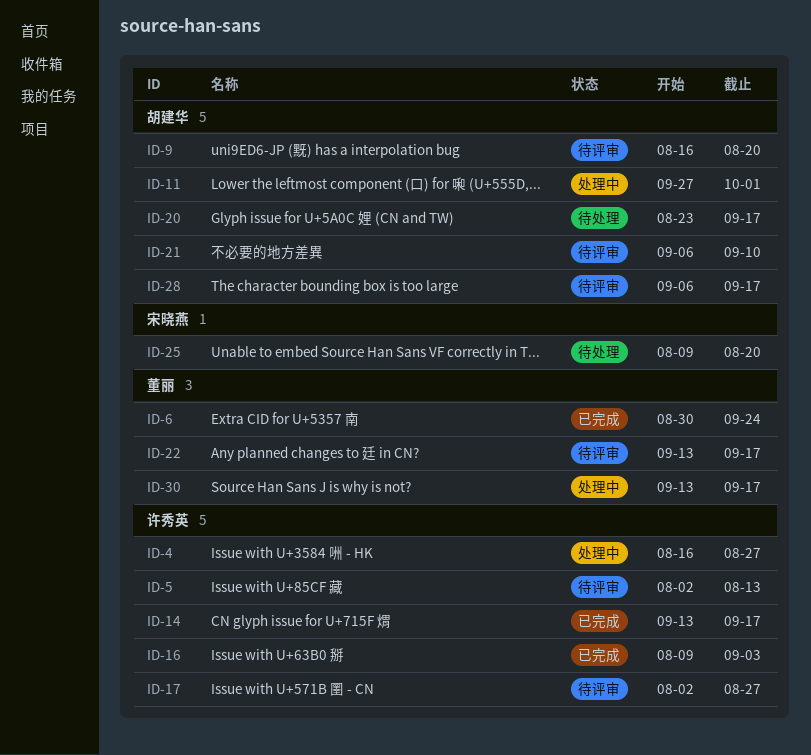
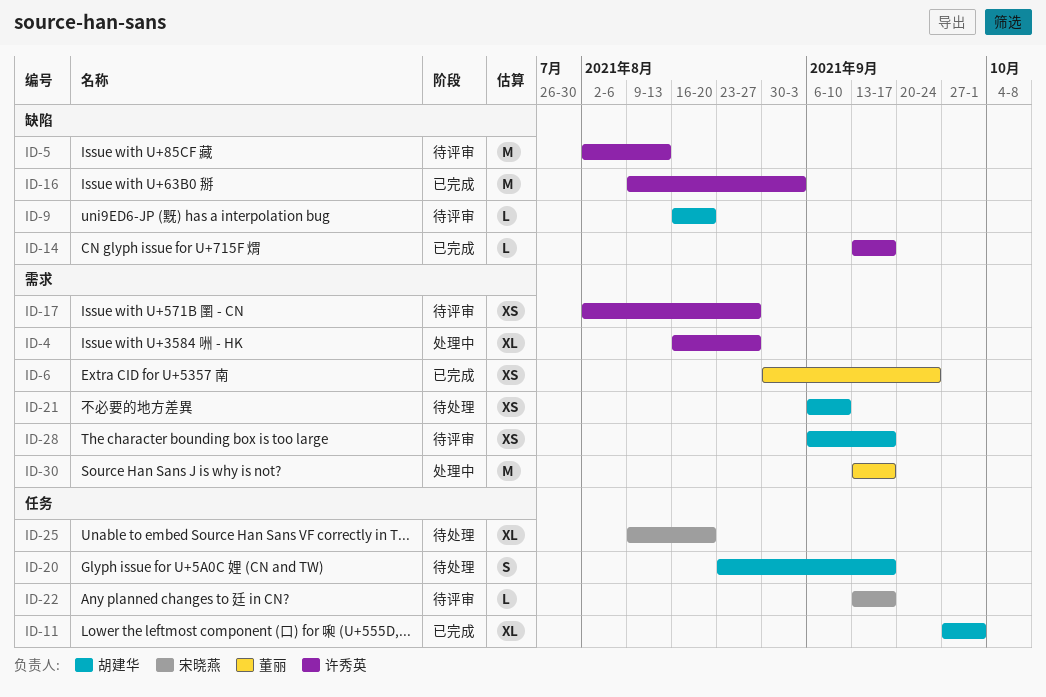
ID-11, status: 处理中 -> 已完成
ID-21, status: 待评审 -> 待处理
ID-22, owner: 董丽 -> 宋晓燕

